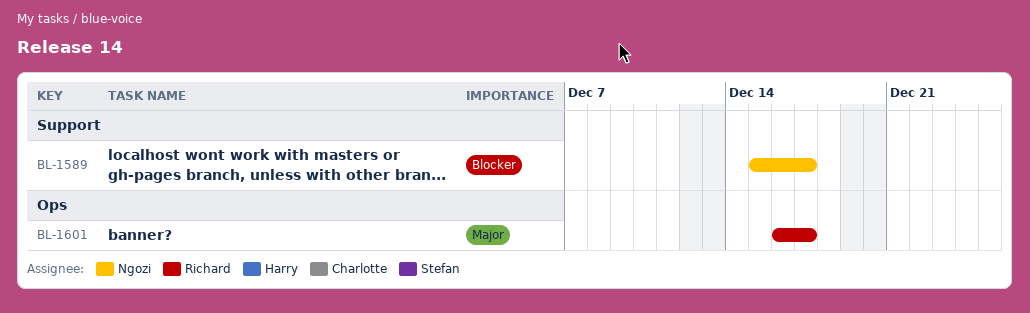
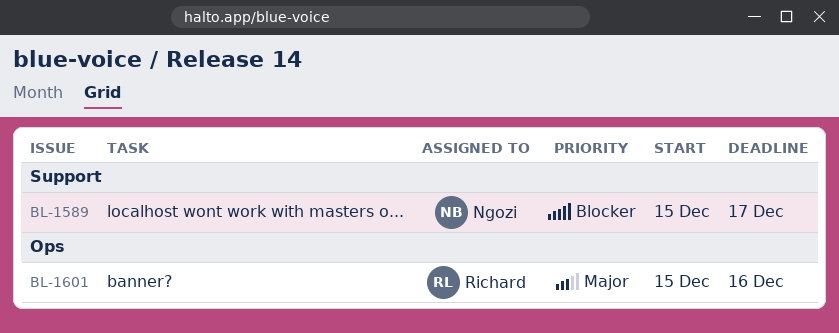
BL-1601, start: Dec 16 -> Dec 15
BL-1601, due: Dec 17 -> Dec 16

